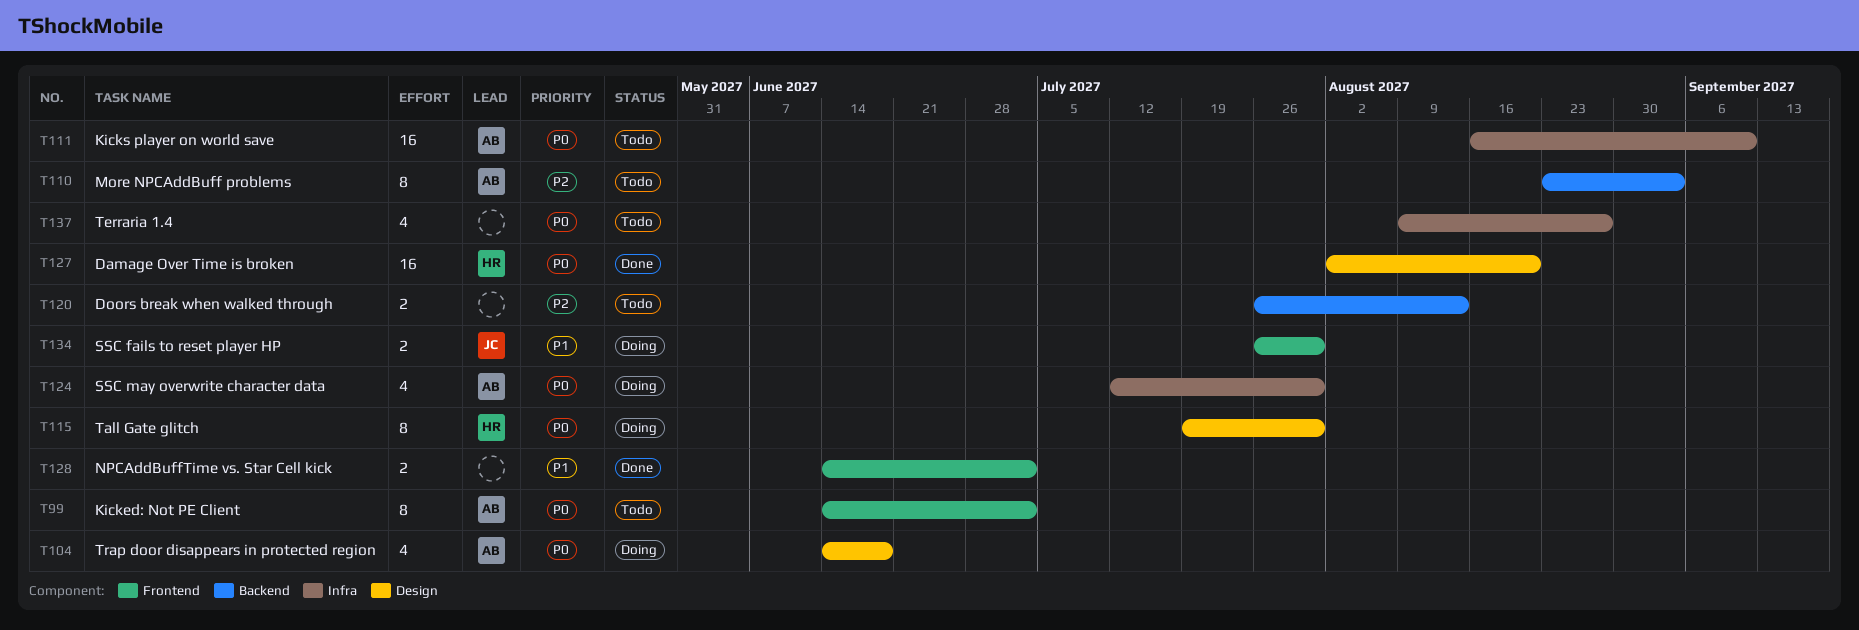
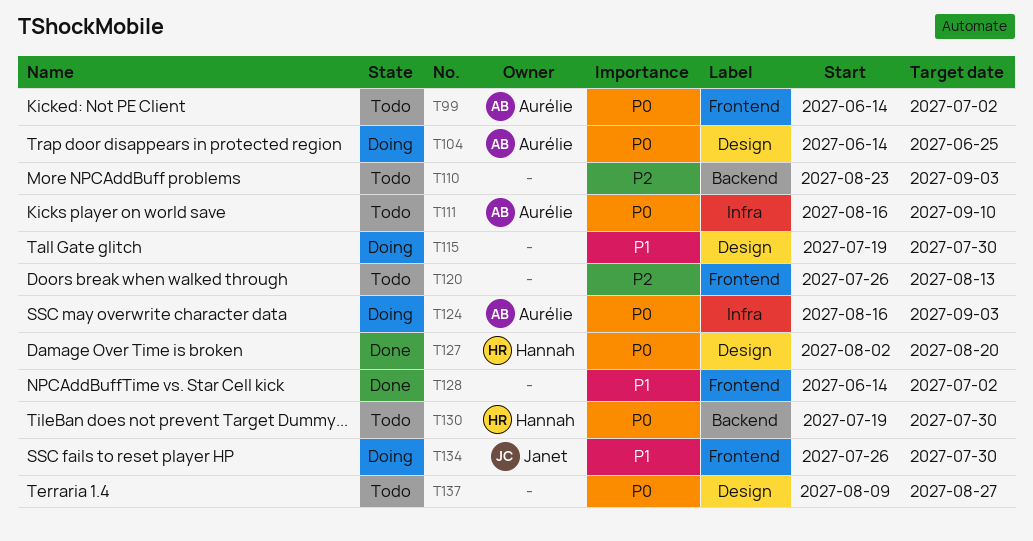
T104, due: Jun 18 -> Jun 25
T110, owner: Aurélie -> none
T115, owner: Hannah -> none
T115, priority: P0 -> P1
T120, label: Backend -> Frontend
T124, start: Jul 12 -> Aug 16
T124, due: Jul 30 -> Sep 3
T130: none -> present
T137, label: Infra -> Design

